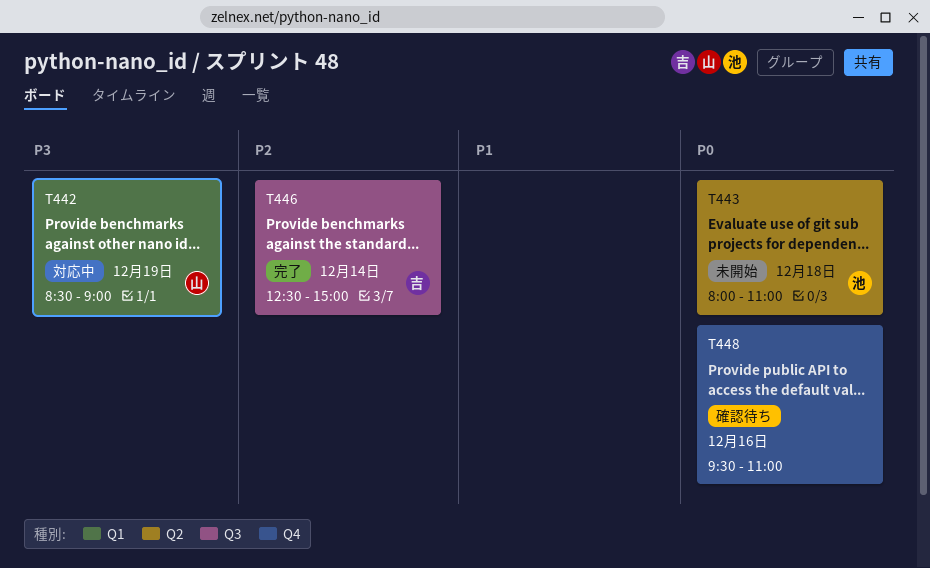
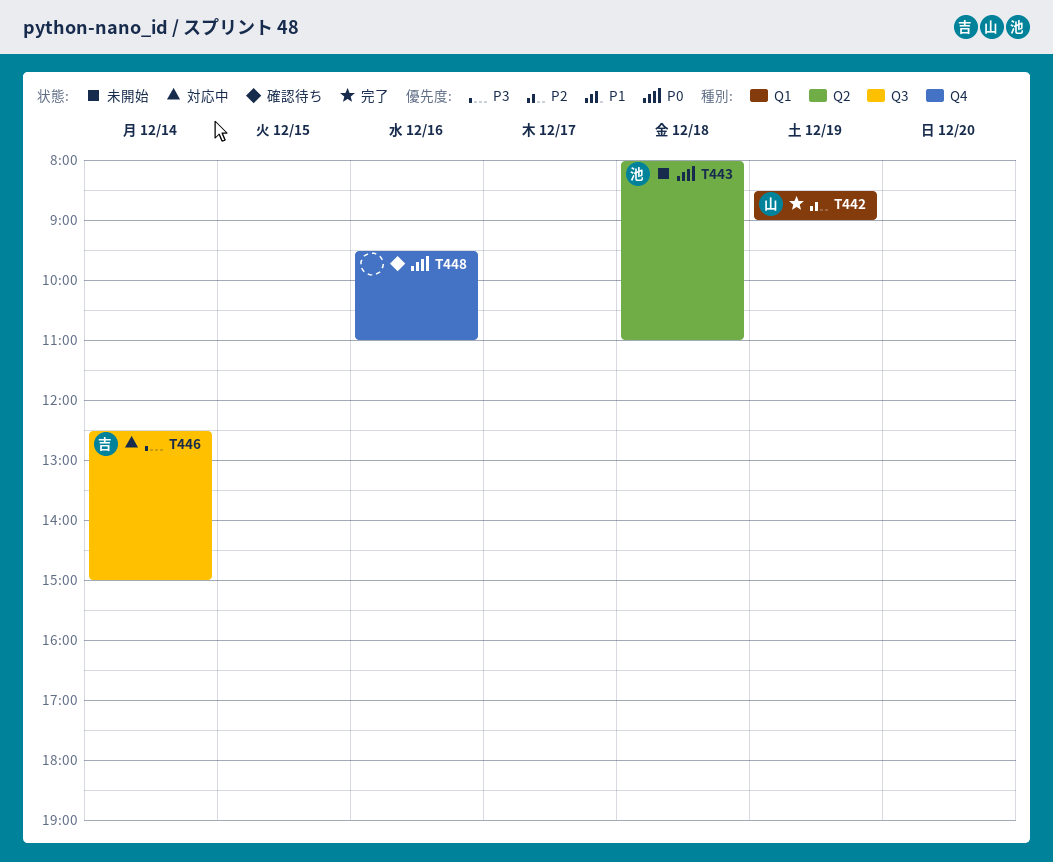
T442, status: 対応中 -> 完了
T442, priority: P3 -> P2
T446, status: 完了 -> 対応中
T446, priority: P2 -> P3

